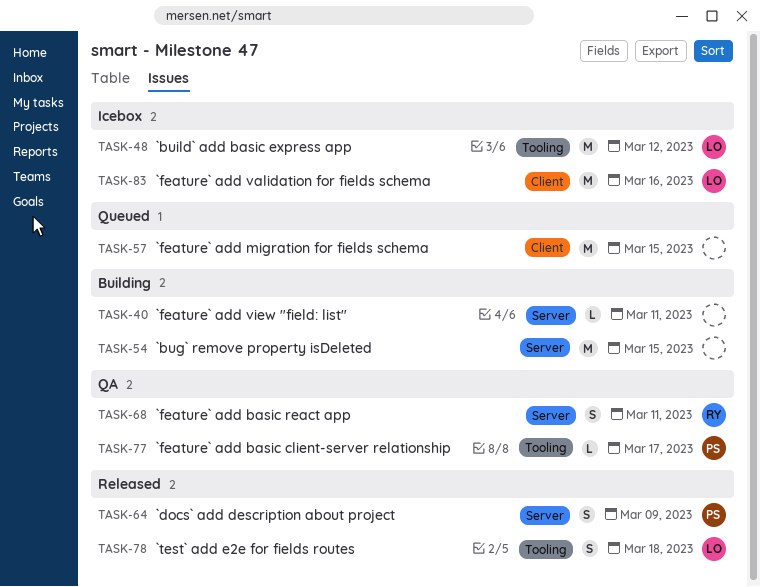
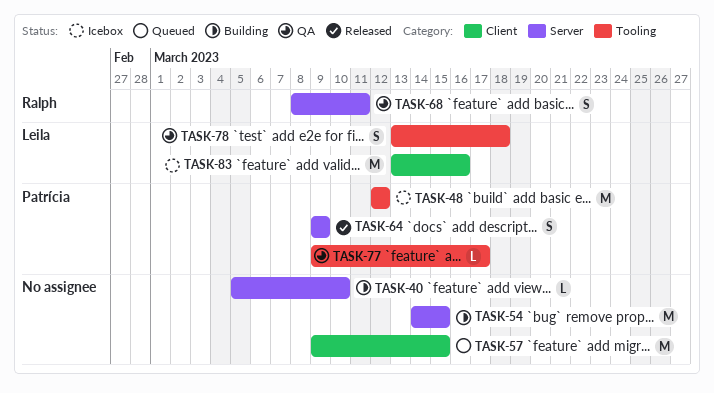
TASK-40, due: Mar 11 -> Mar 10
TASK-48, owner: Leila -> Patrícia
TASK-78, status: Released -> QA

